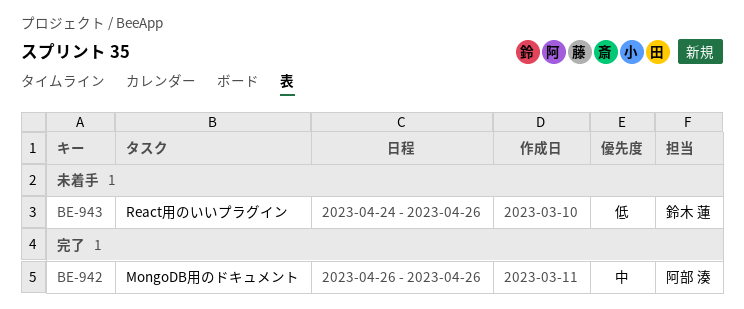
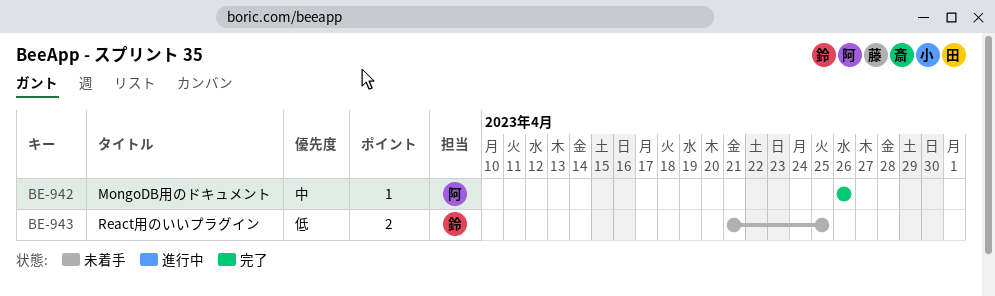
BE-943, start: Apr 24 -> Apr 21
BE-943, due: Apr 26 -> Apr 25

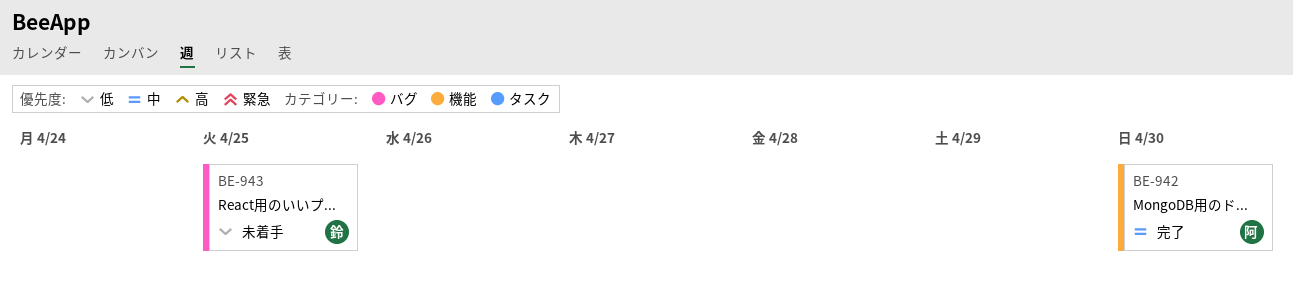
BE-942, due: Apr 26 -> Apr 30

